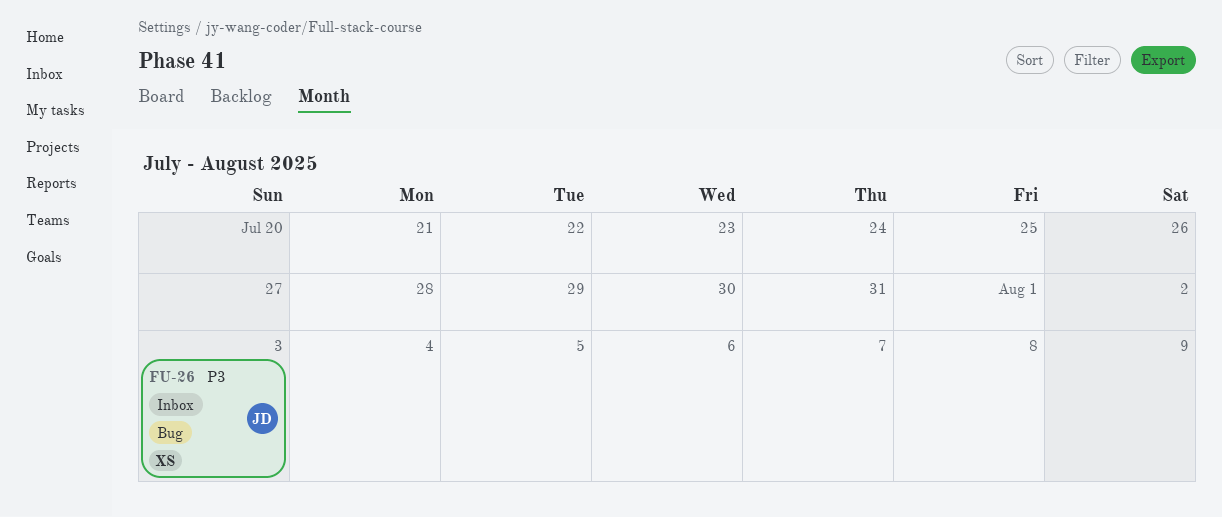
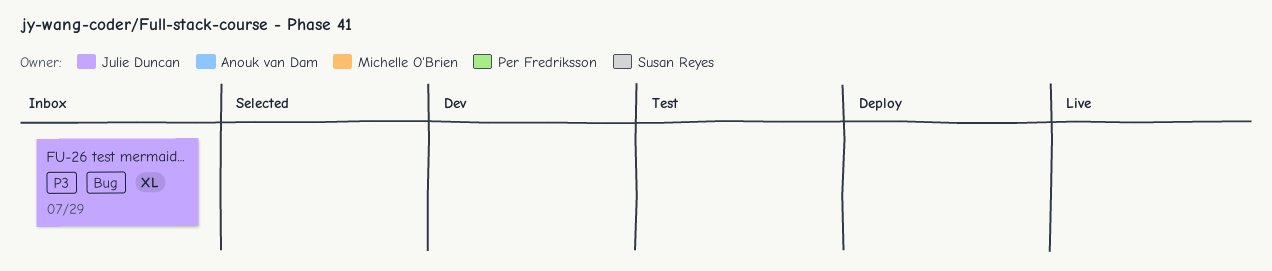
FU-26, estimate: XS -> XL
FU-26, due: Aug 3 -> Jul 29

